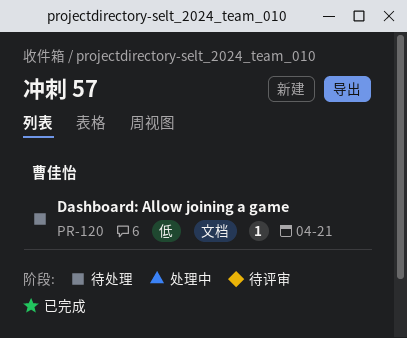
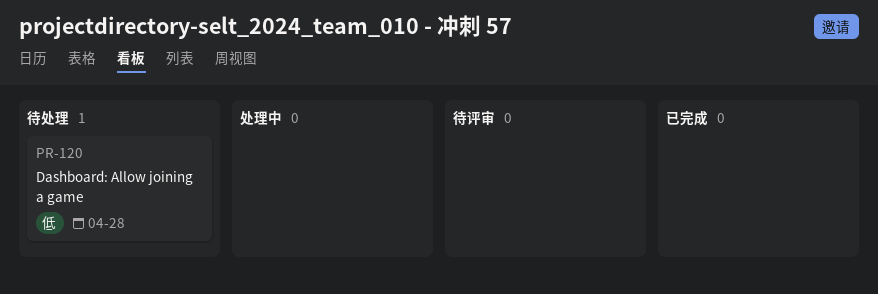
PR-120, due: Apr 21 -> Apr 28

